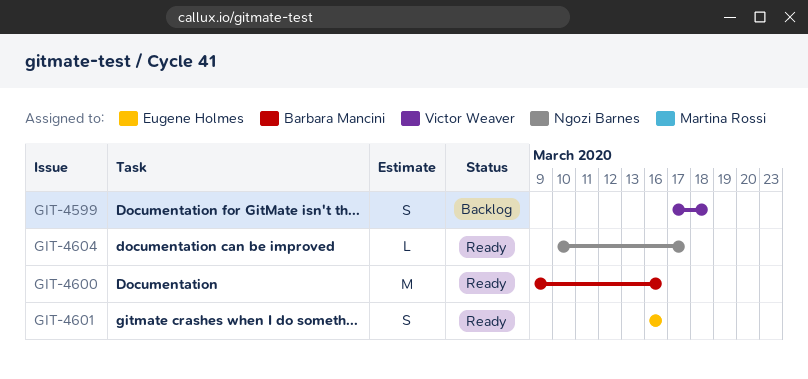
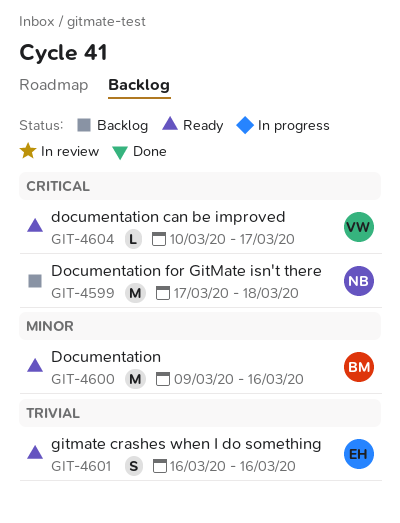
GIT-4599, owner: Victor Weaver -> Ngozi Barnes
GIT-4599, estimate: S -> M
GIT-4604, owner: Ngozi Barnes -> Victor Weaver

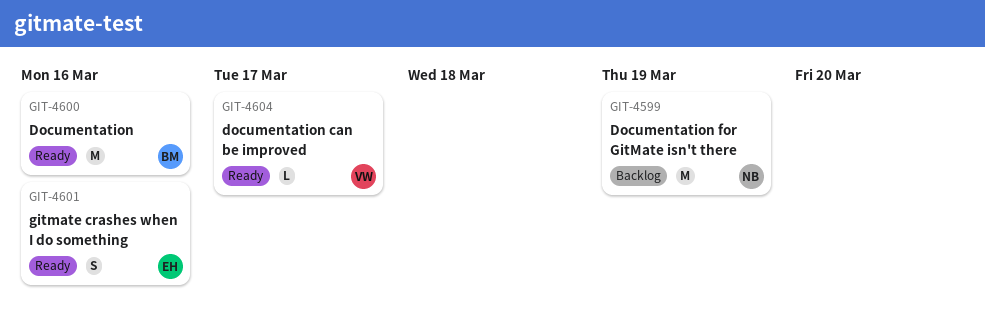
GIT-4599, due: Mar 18 -> Mar 19

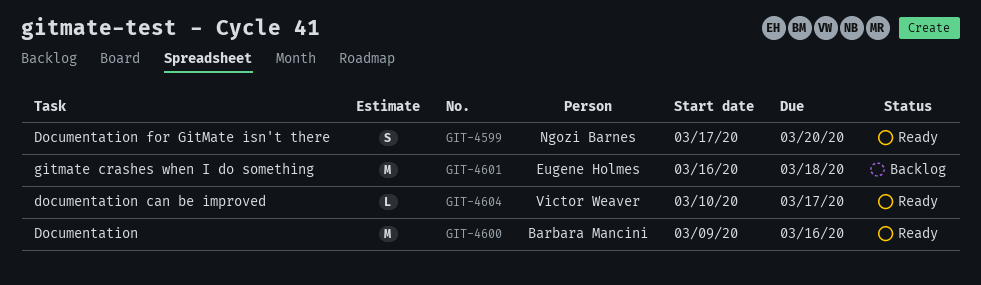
GIT-4599, status: Backlog -> Ready
GIT-4599, estimate: M -> S
GIT-4599, due: Mar 19 -> Mar 20
GIT-4601, status: Ready -> Backlog
GIT-4601, estimate: S -> M
GIT-4601, due: Mar 16 -> Mar 18

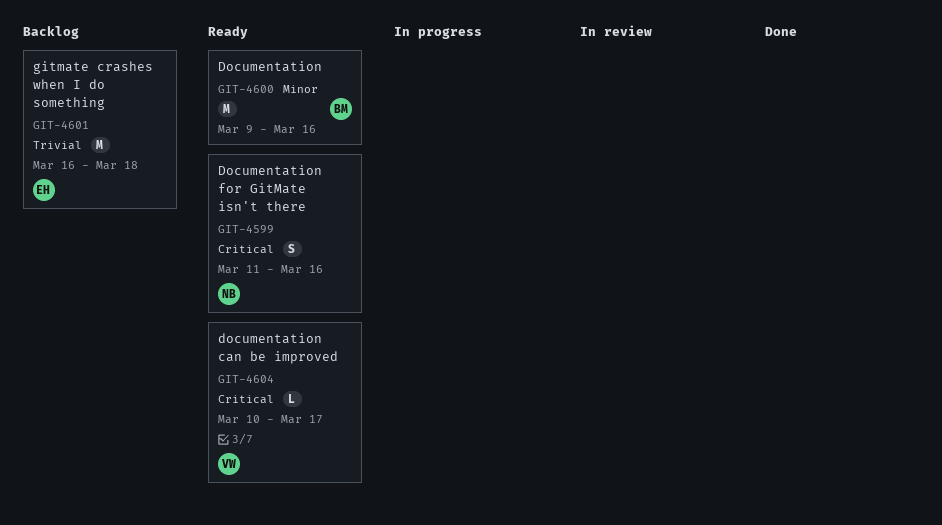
GIT-4599, start: Mar 17 -> Mar 11
GIT-4599, due: Mar 20 -> Mar 16

